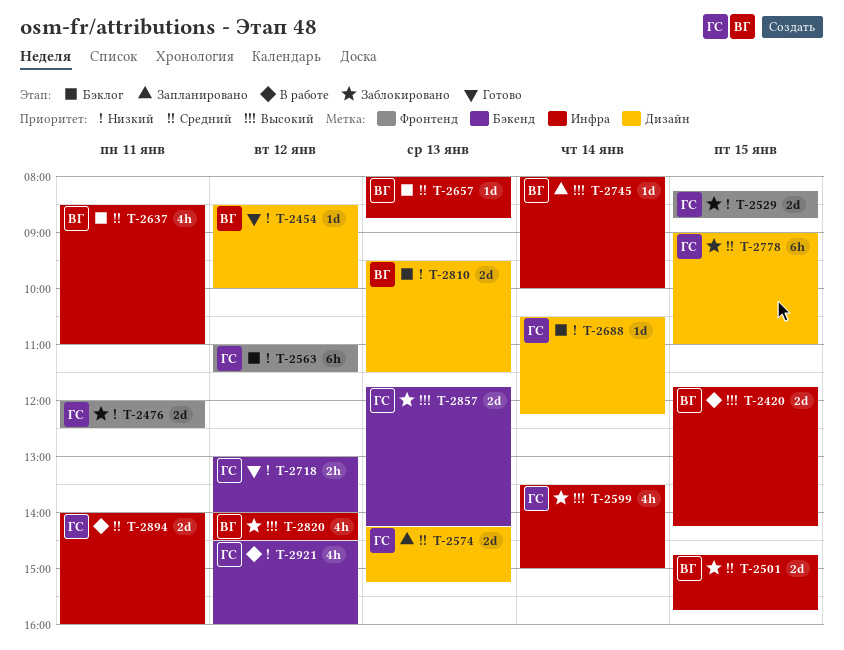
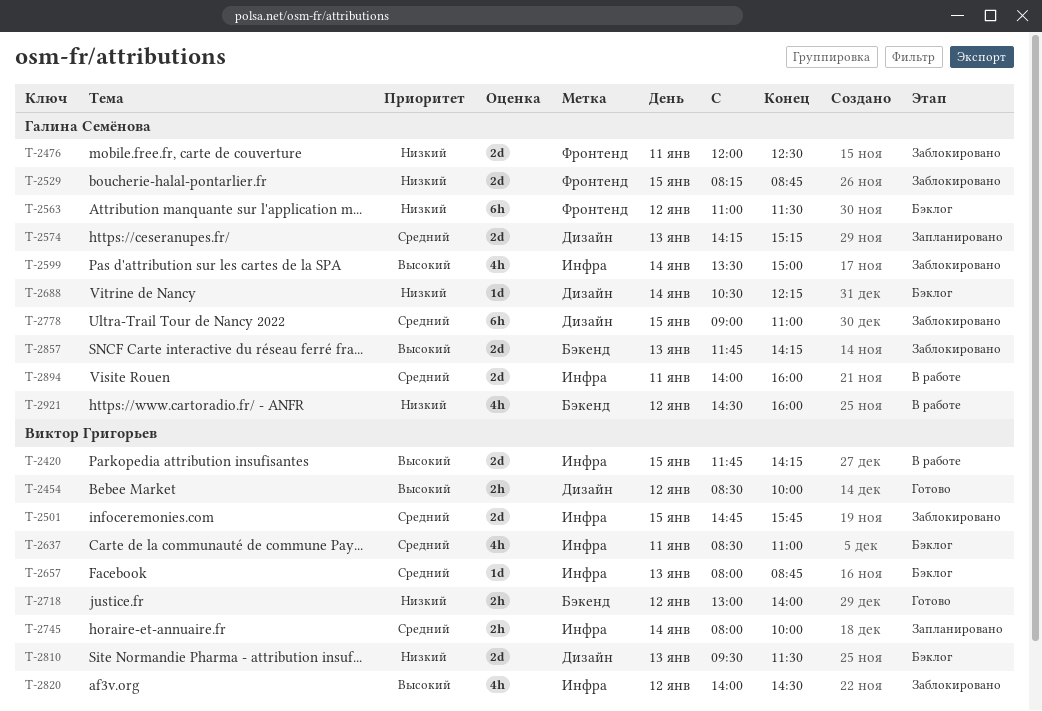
T-2454, priority: Низкий -> Высокий
T-2454, estimate: 1d -> 2h
T-2718, owner: Галина Семёнова -> Виктор Григорьев
T-2745, priority: Высокий -> Средний
T-2745, estimate: 1d -> 2h

